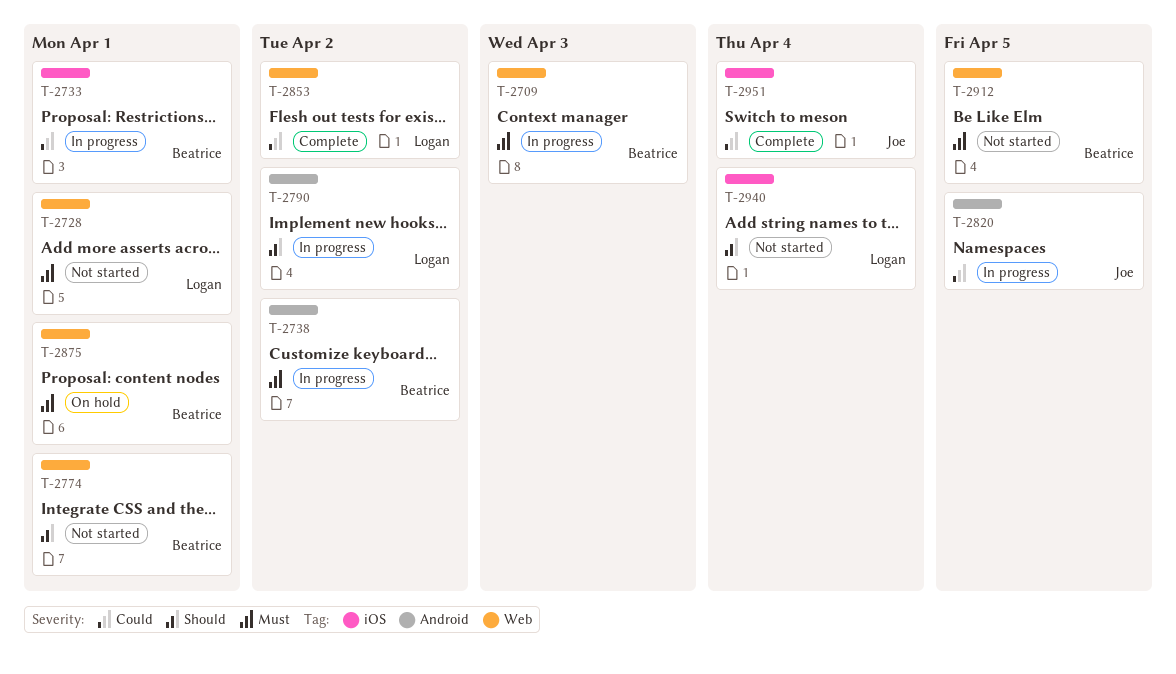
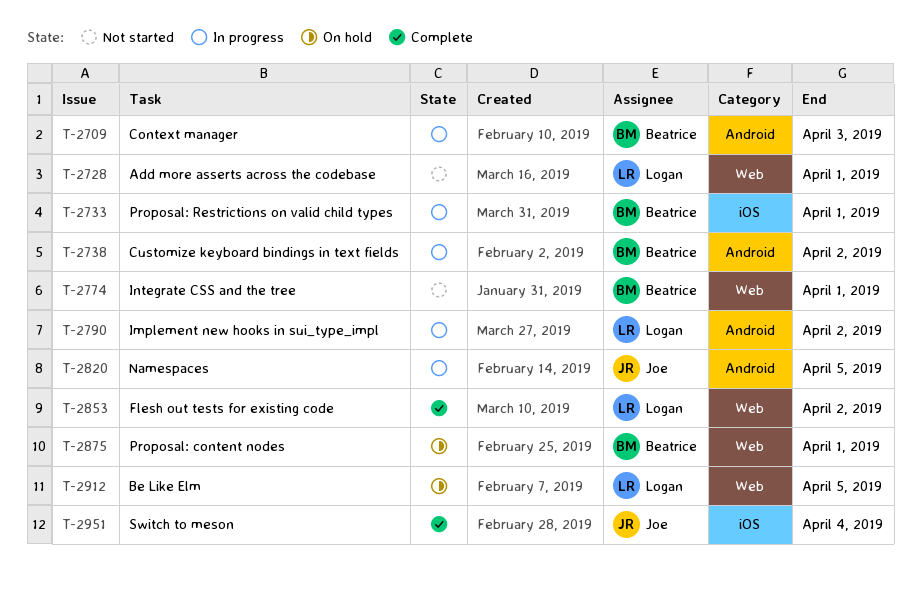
T-2709, label: Web -> Android
T-2912, status: Not started -> On hold
T-2912, owner: Beatrice -> Logan
T-2940: present -> none

